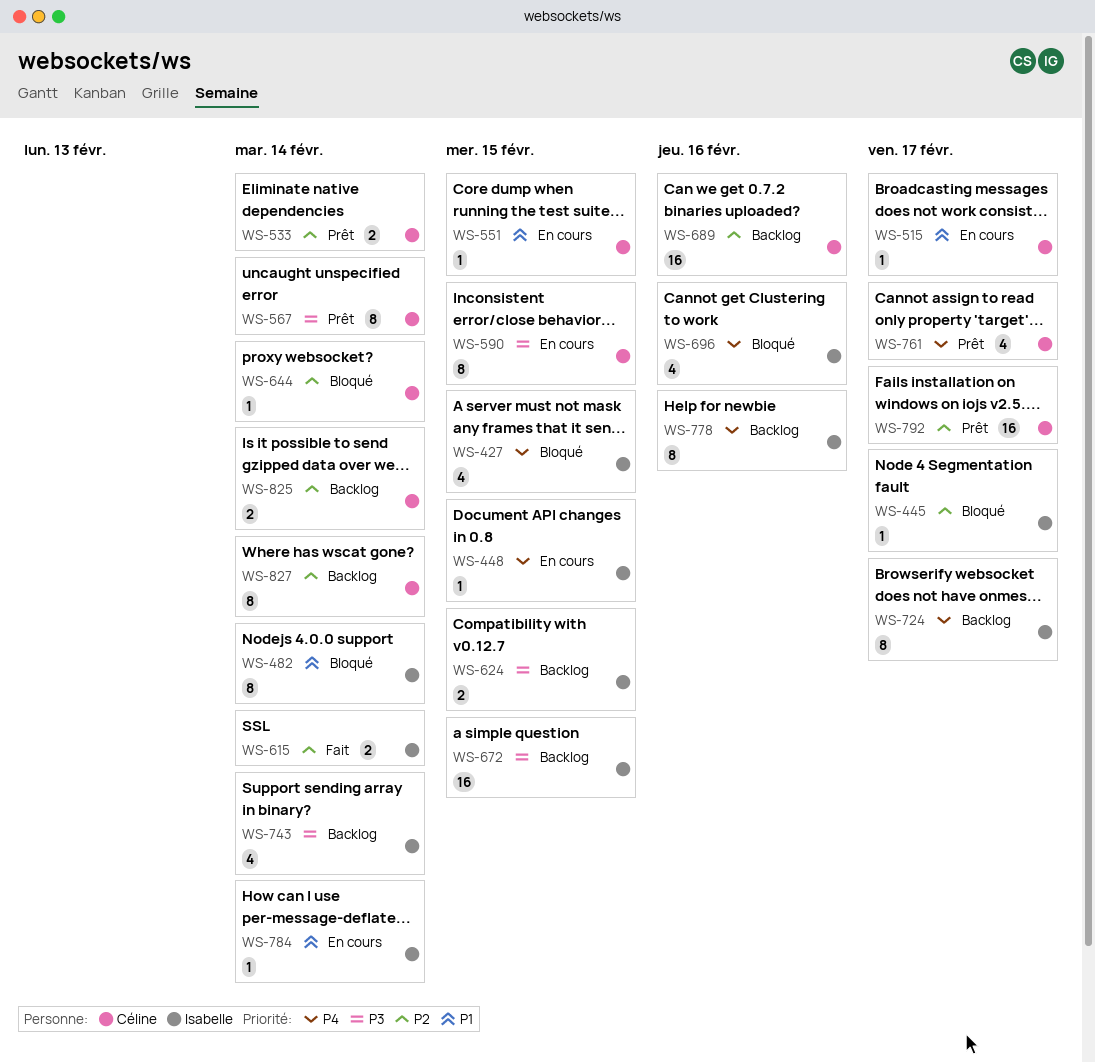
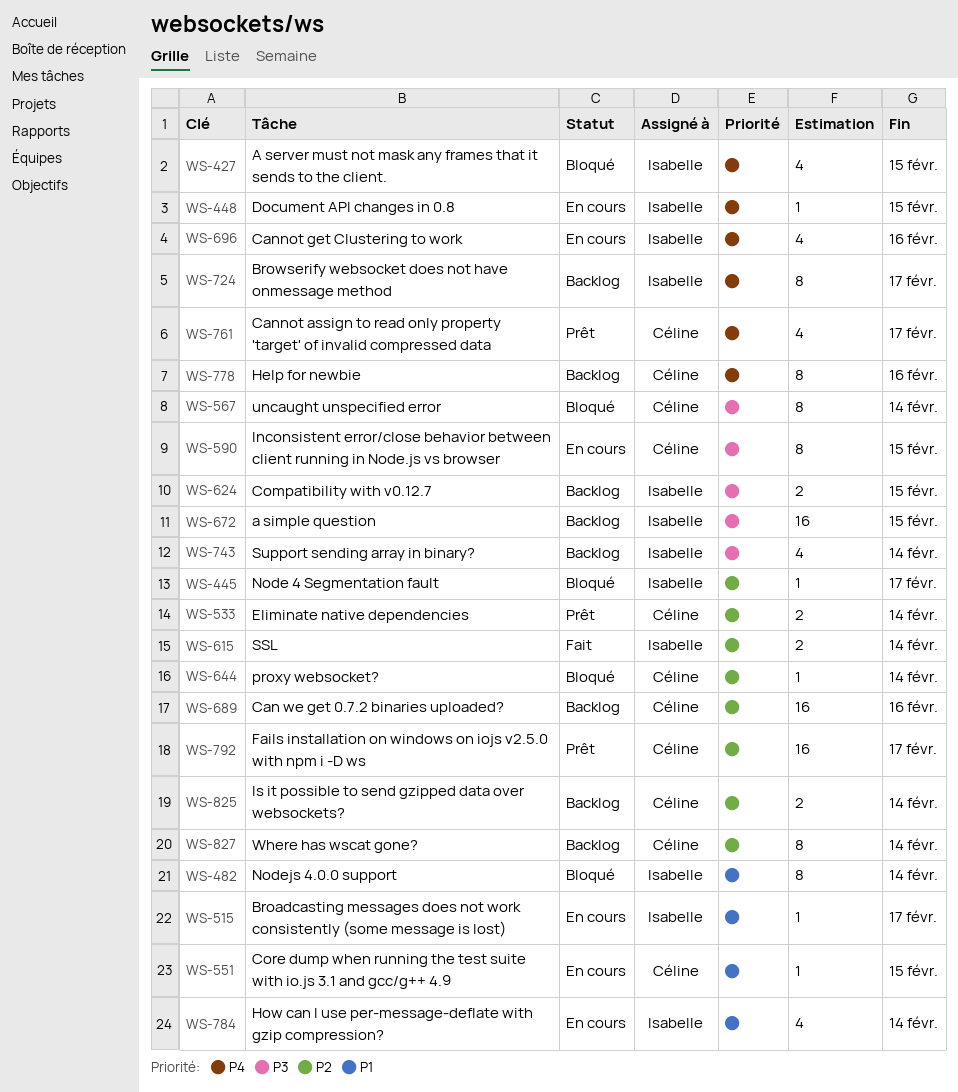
WS-515, owner: Céline -> Isabelle
WS-567, status: Prêt -> Bloqué
WS-696, status: Bloqué -> En cours
WS-778, owner: Isabelle -> Céline
WS-784, estimate: 1 -> 4

